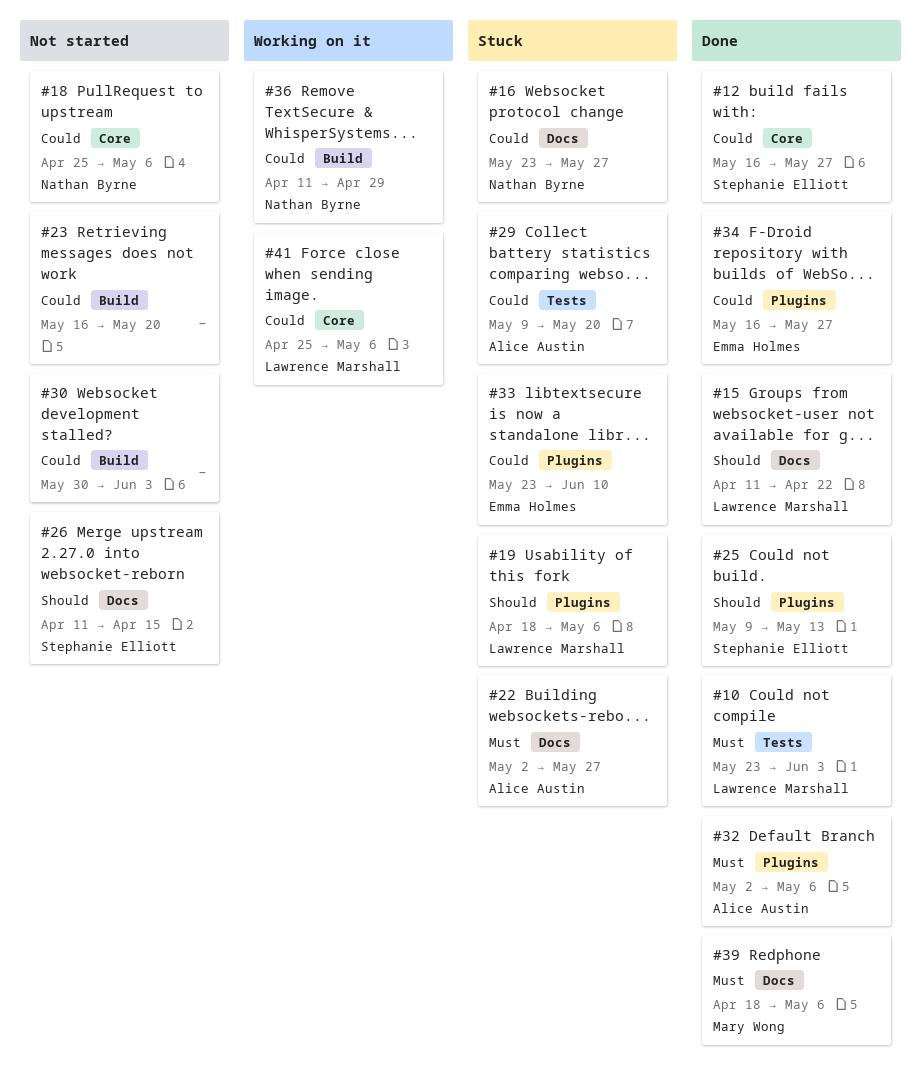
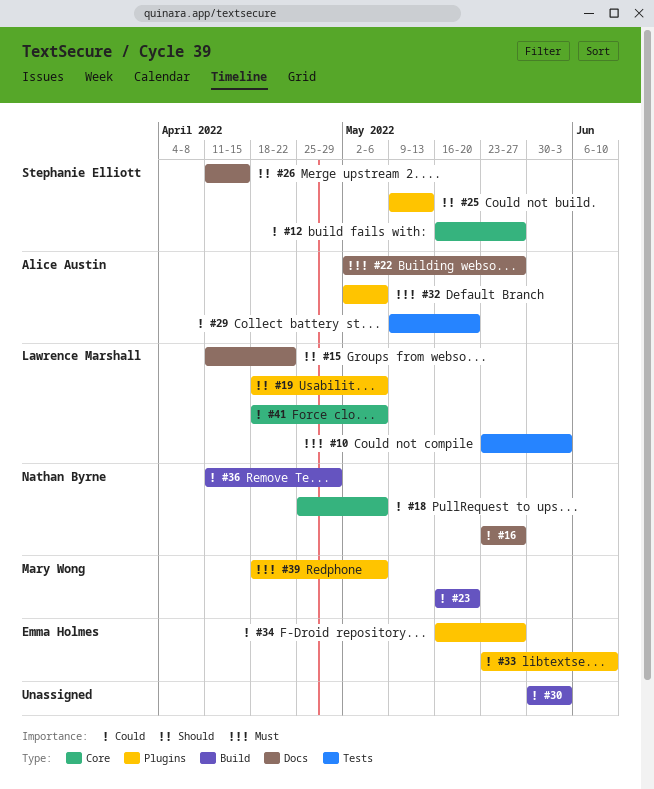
#23, owner: none -> Mary Wong
#39, label: Docs -> Plugins
#41, start: Apr 25 -> Apr 18

